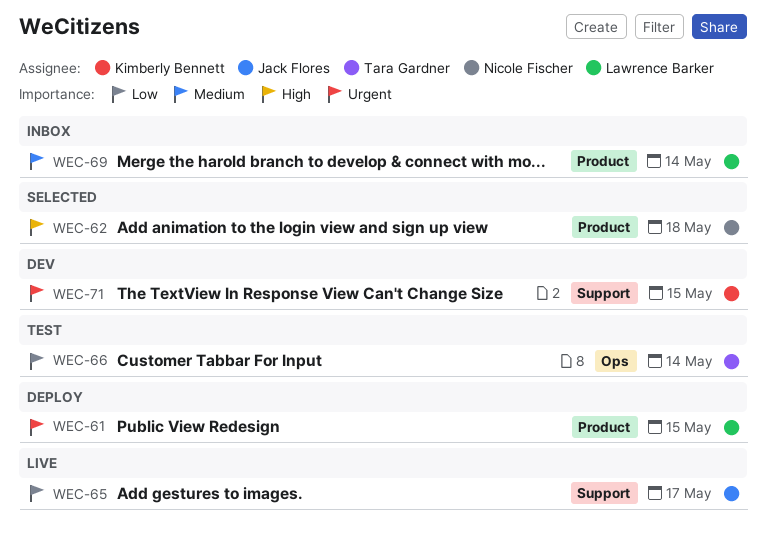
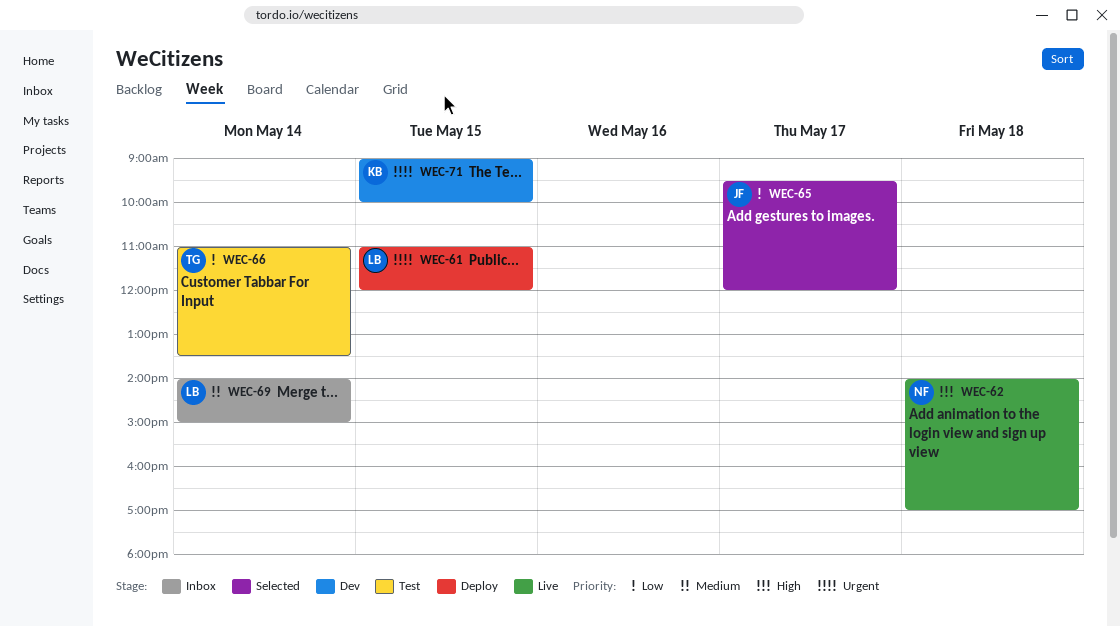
WEC-62, status: Selected -> Live
WEC-65, status: Live -> Selected

